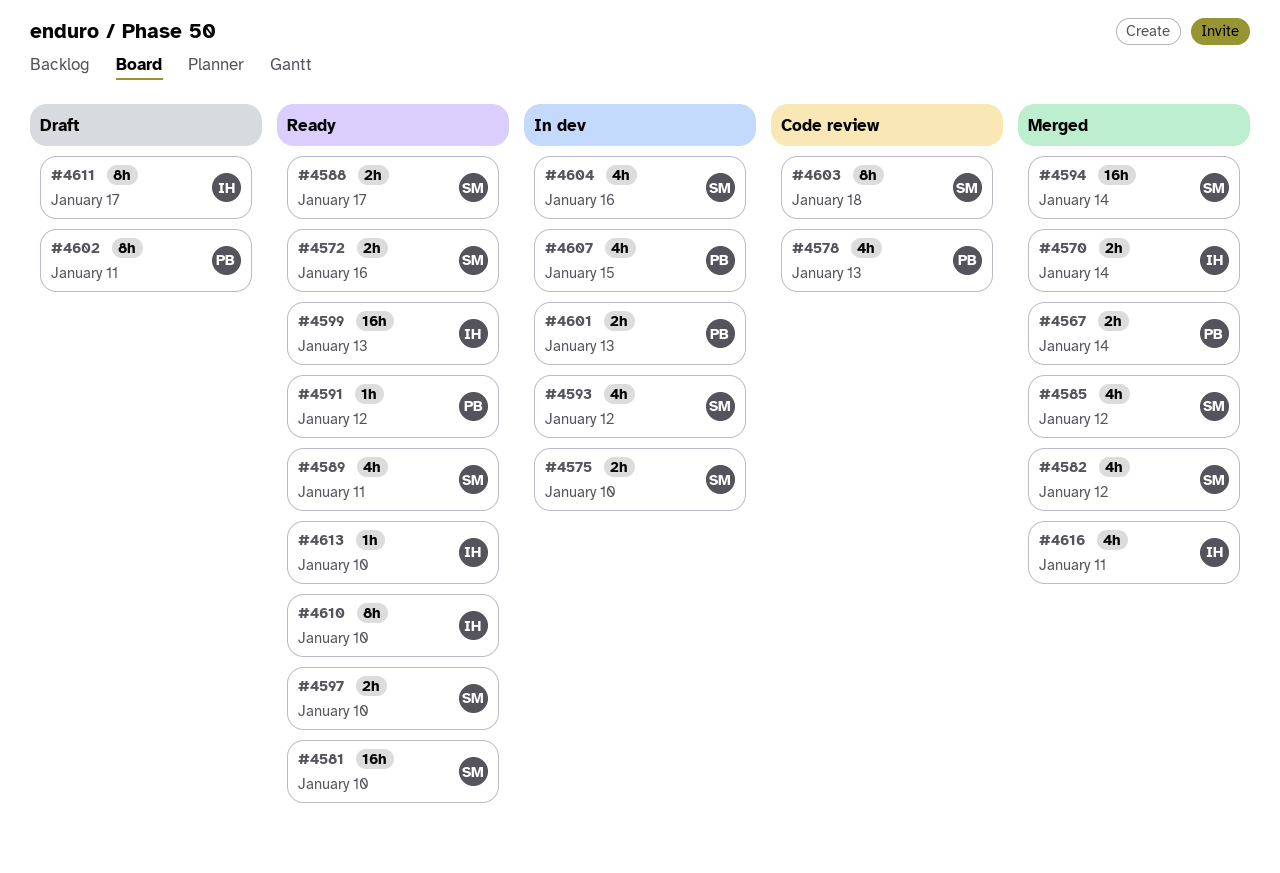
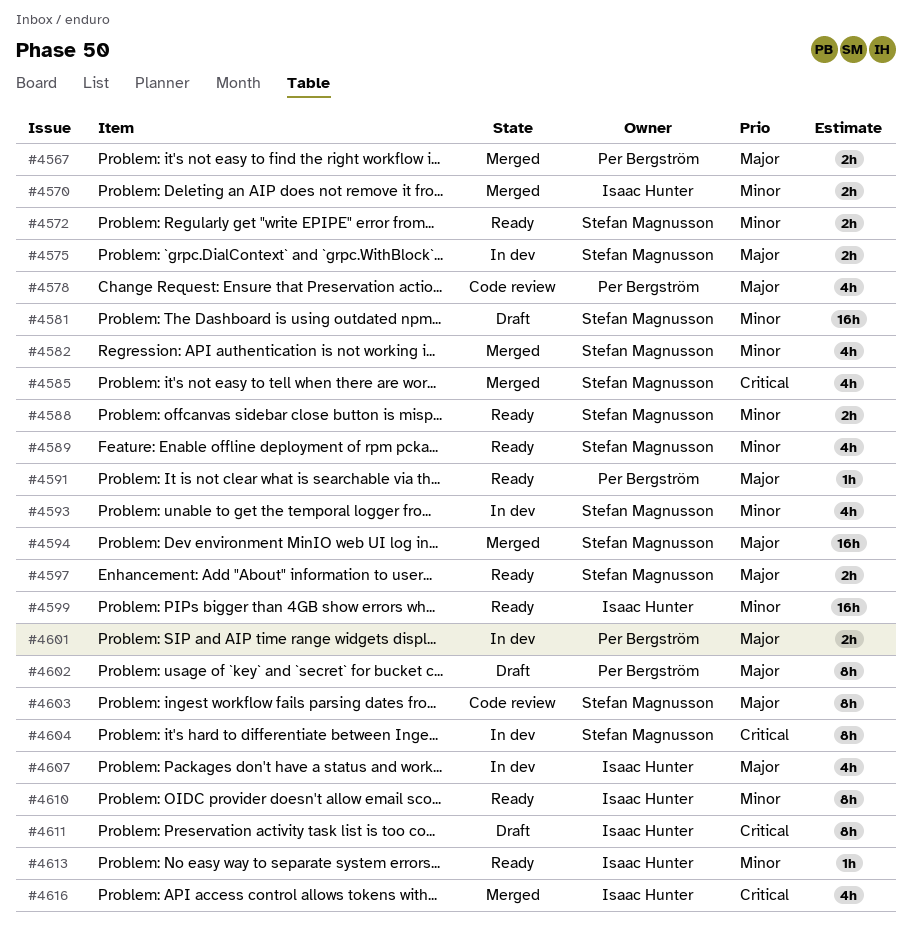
#4581, status: Ready -> Draft
#4604, estimate: 4h -> 8h
#4607, owner: Per Bergström -> Isaac Hunter

